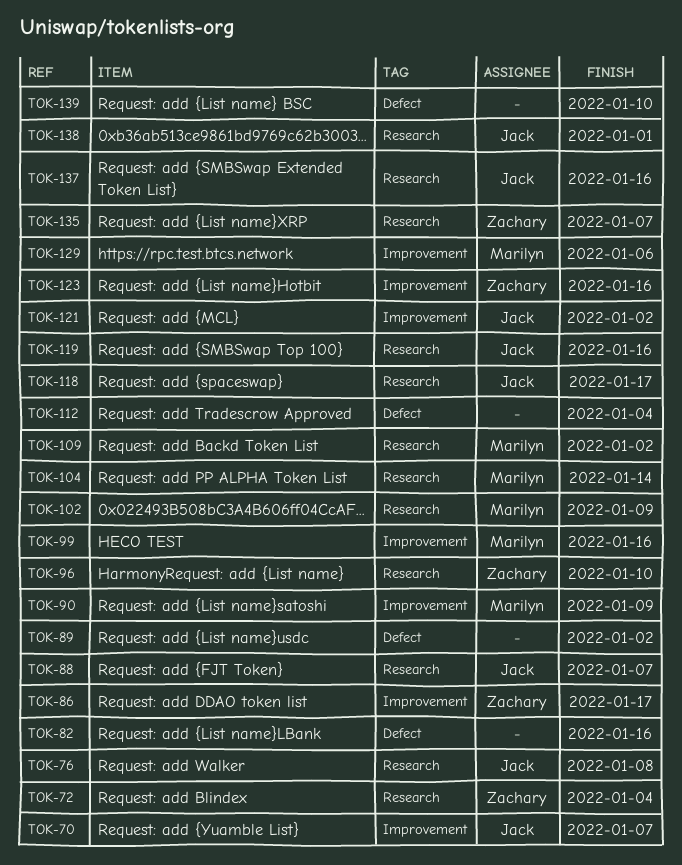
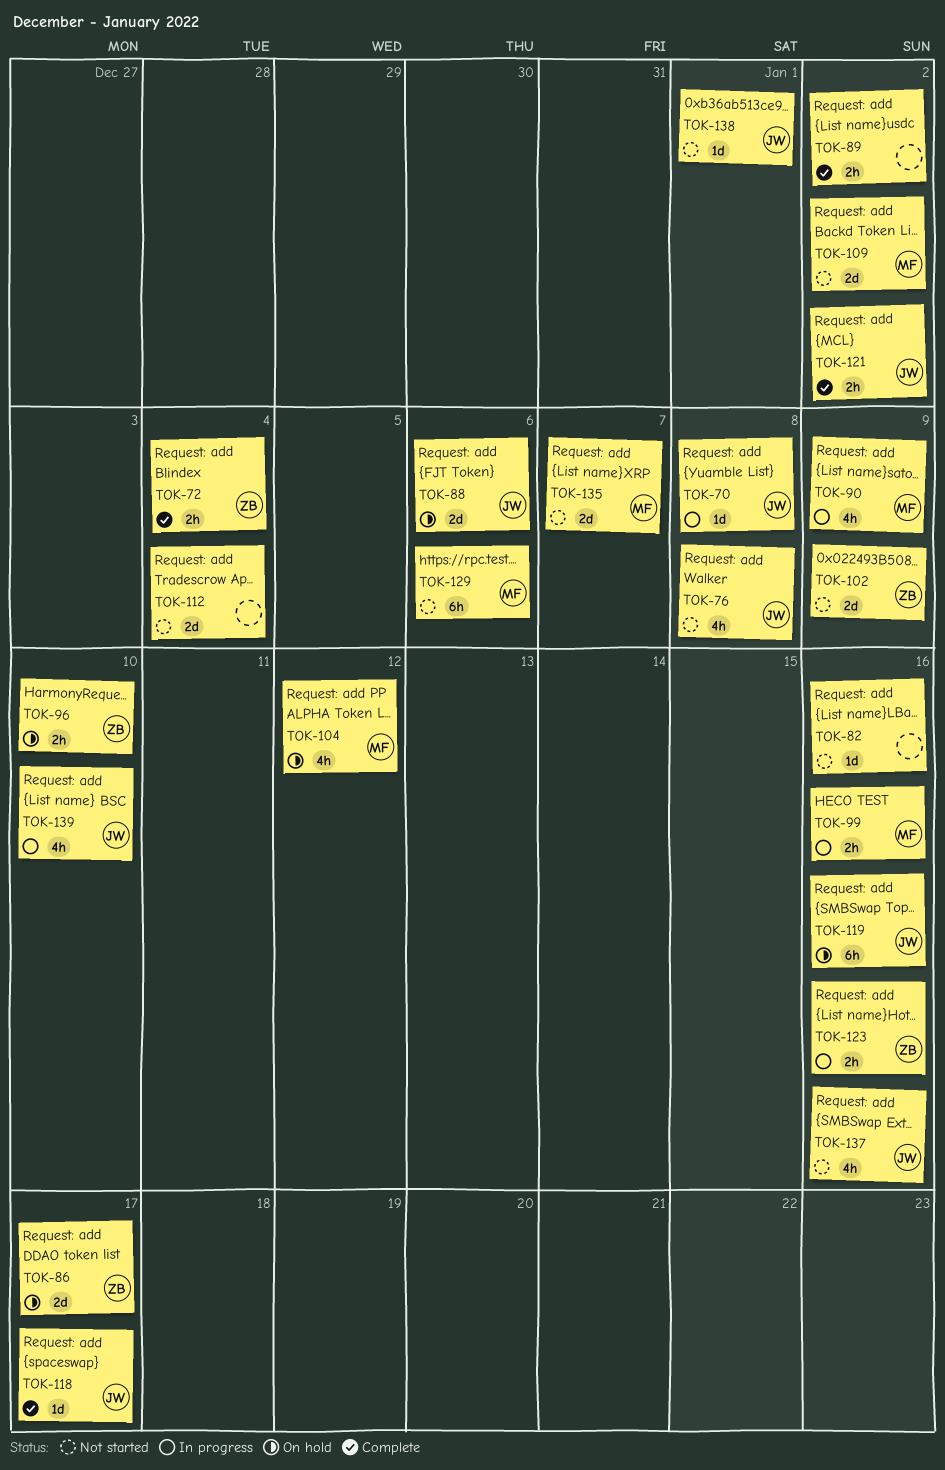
TOK-70, due: Jan 7 -> Jan 8
TOK-88, due: Jan 7 -> Jan 6
TOK-102, owner: Marilyn -> Zachary
TOK-104, due: Jan 14 -> Jan 12
TOK-135, owner: Zachary -> Marilyn
TOK-139, owner: none -> Jack

